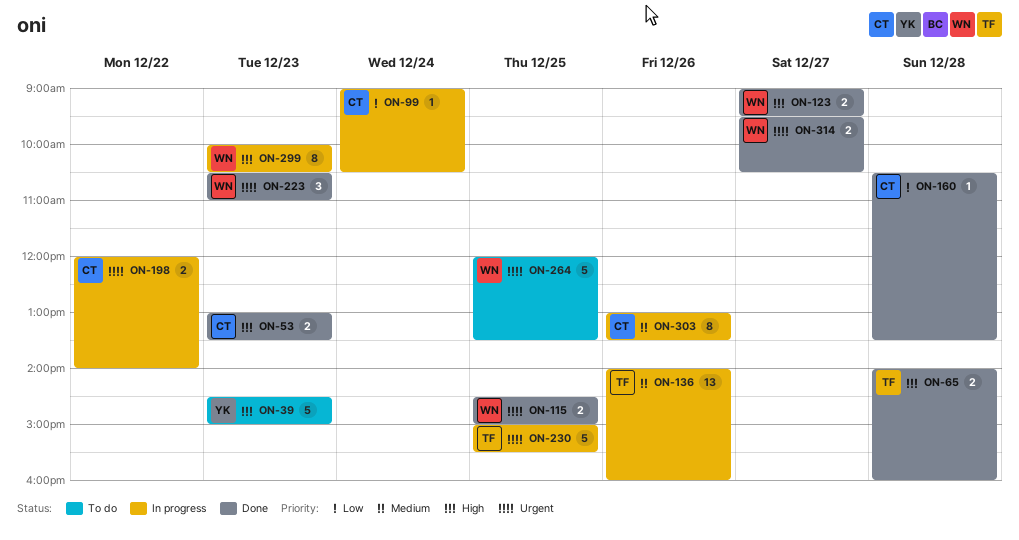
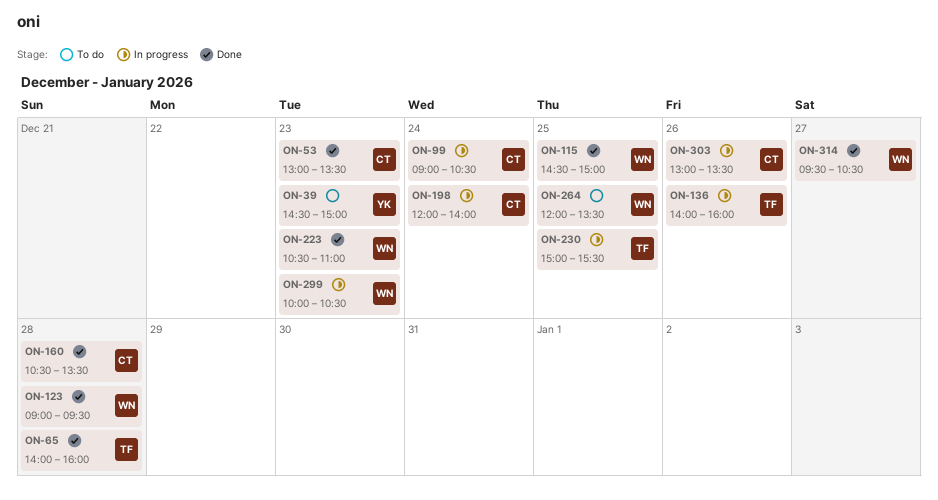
ON-123, day: Dec 27 -> Dec 28
ON-198, day: Dec 22 -> Dec 24

